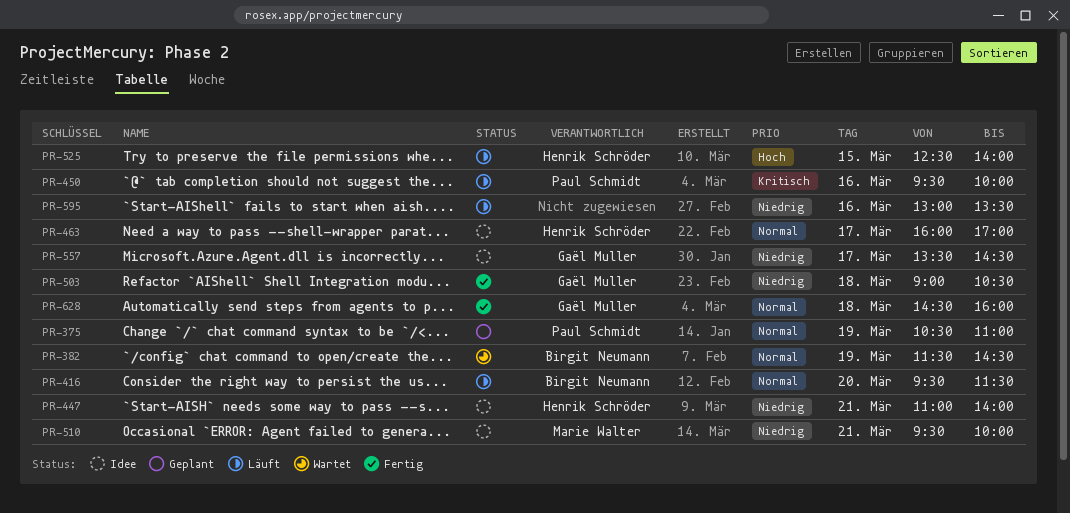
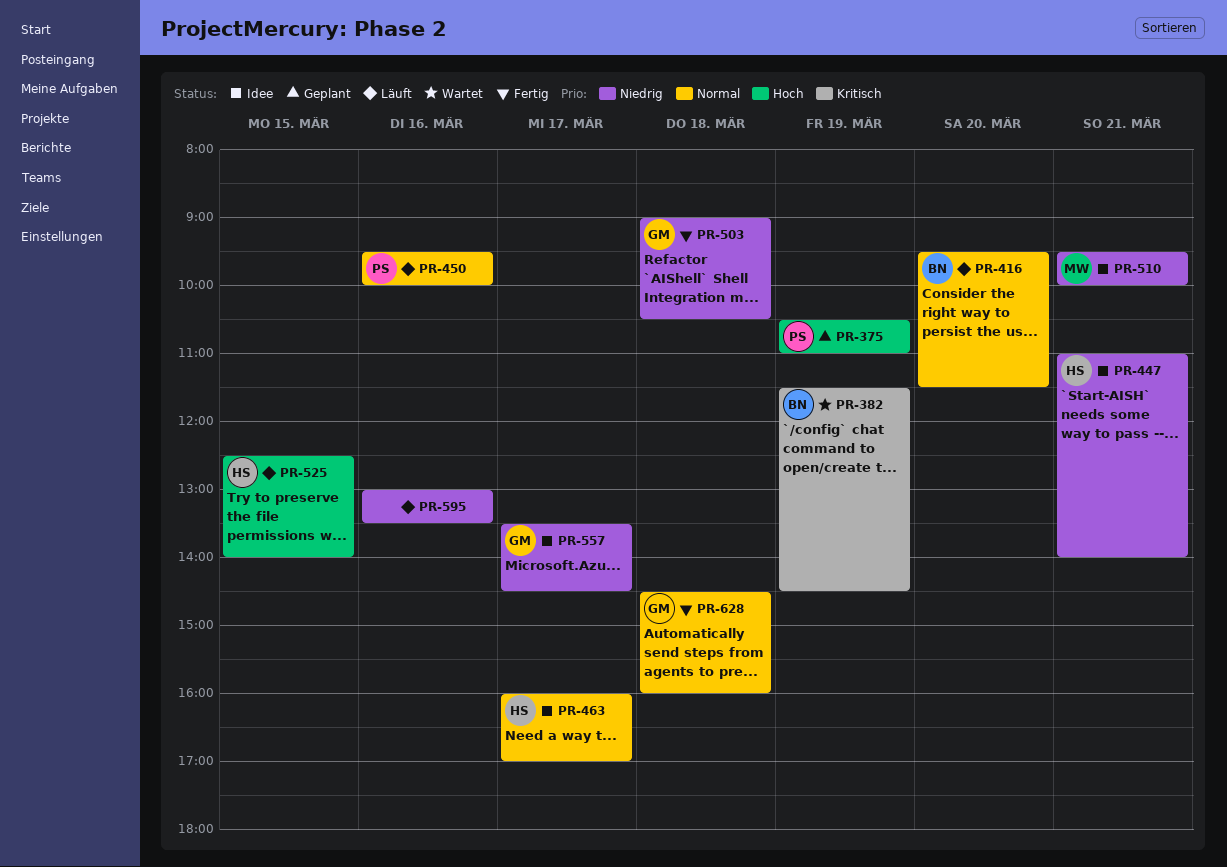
PR-375, priority: Normal -> Hoch
PR-382, priority: Normal -> Kritisch
PR-450, priority: Kritisch -> Normal

